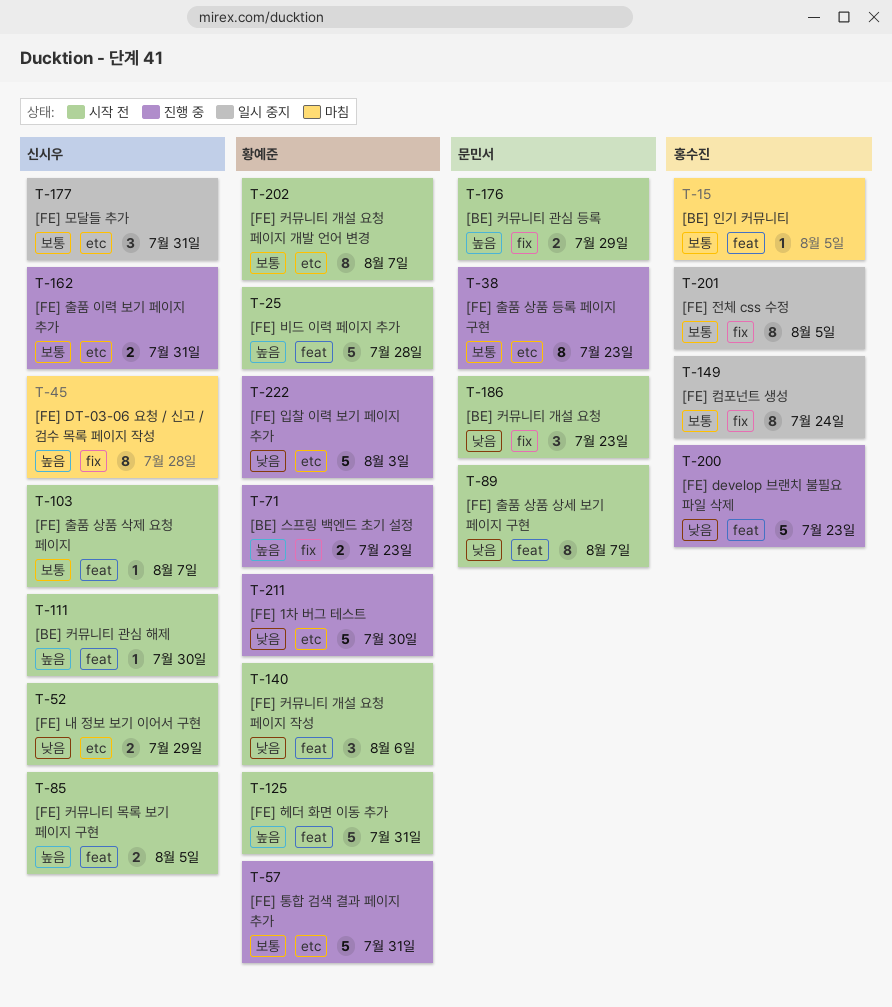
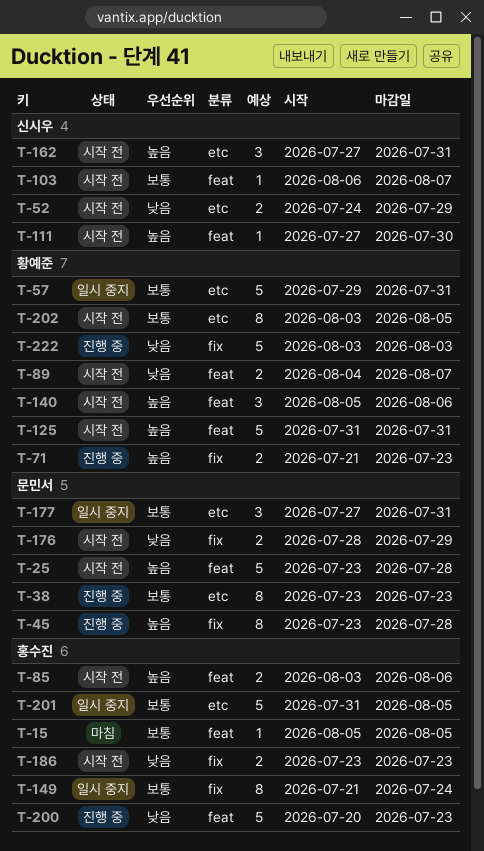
T-25, owner: 황예준 -> 문민서
T-45, status: 마침 -> 진행 중
T-45, owner: 신시우 -> 문민서
T-57, status: 진행 중 -> 일시 중지
T-85, owner: 신시우 -> 홍수진
T-85, due: Aug 5 -> Aug 6
T-89, owner: 문민서 -> 황예준
T-89, estimate: 8 -> 2
T-140, priority: 낮음 -> 높음
T-162, status: 진행 중 -> 시작 전
T-162, priority: 보통 -> 높음
T-162, estimate: 2 -> 3
T-176, priority: 높음 -> 낮음
T-177, owner: 신시우 -> 문민서
T-186, owner: 문민서 -> 홍수진
T-186, estimate: 3 -> 2
T-201, label: fix -> etc
T-201, estimate: 8 -> 5
T-202, due: Aug 7 -> Aug 5
T-211: present -> none
T-222, label: etc -> fix

